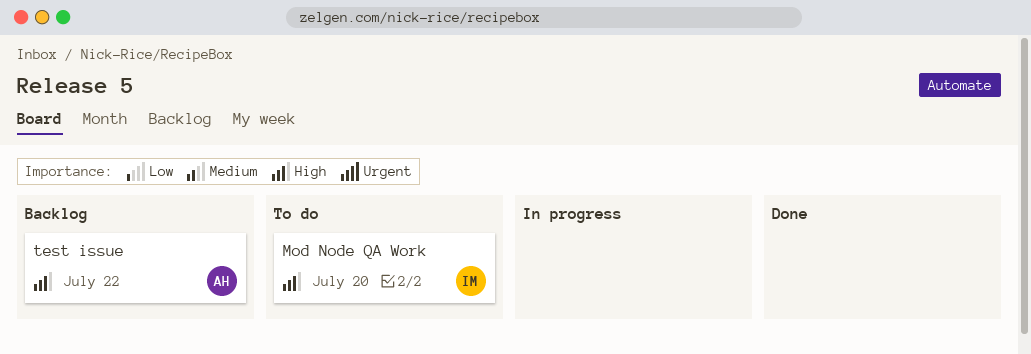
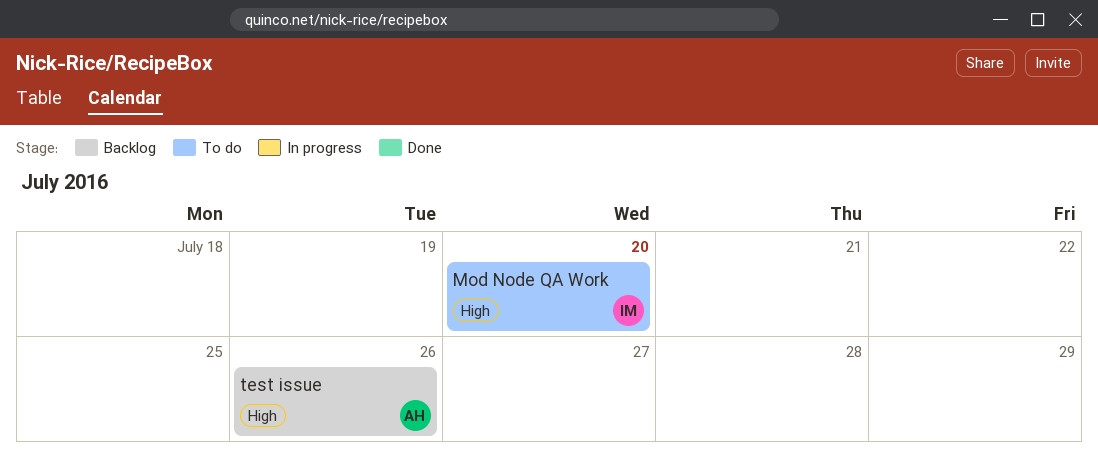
test issue, due: Jul 22 -> Jul 26

